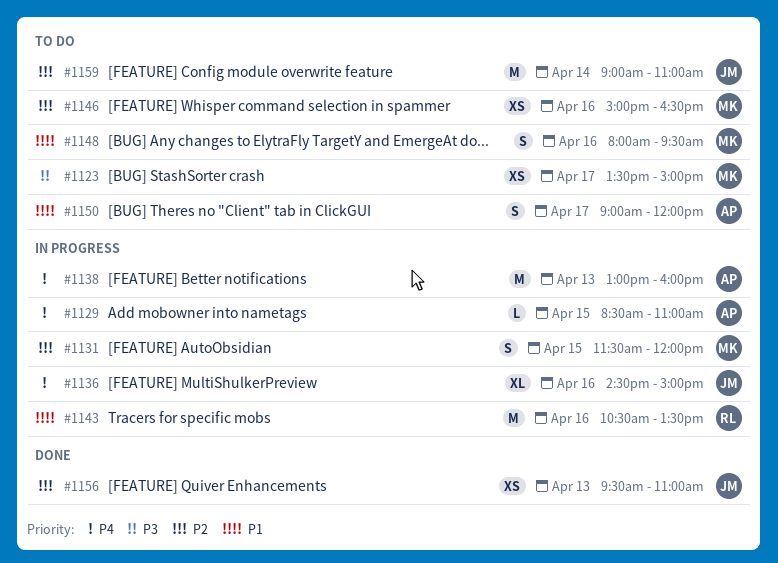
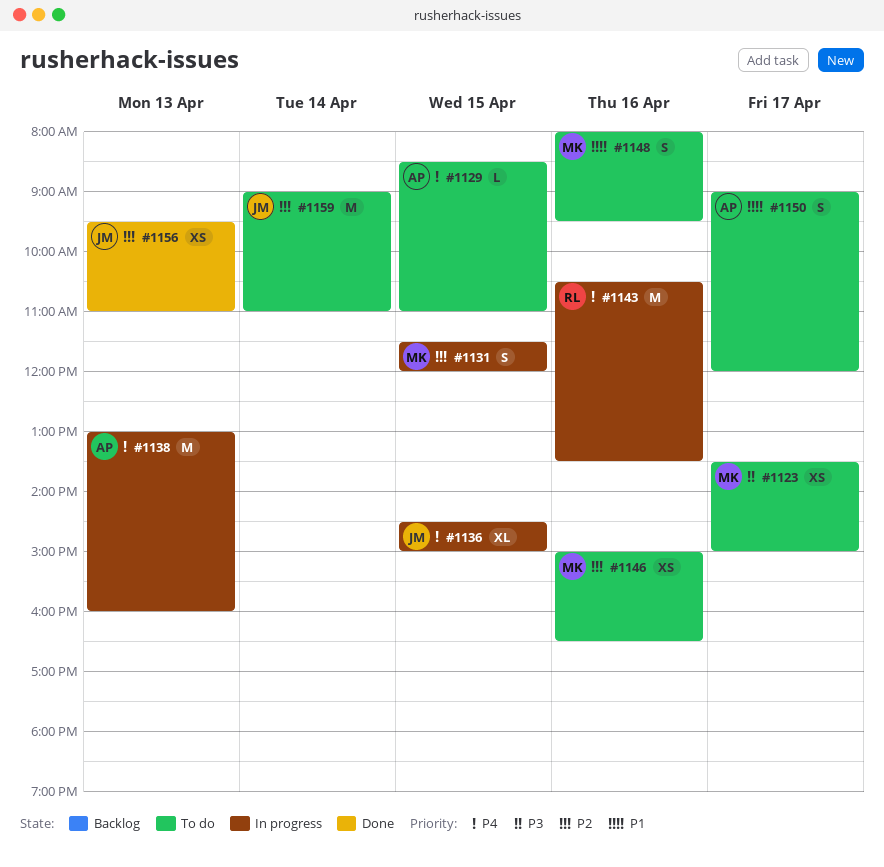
#1129, status: In progress -> To do
#1136, day: Apr 16 -> Apr 15
#1143, priority: P1 -> P4

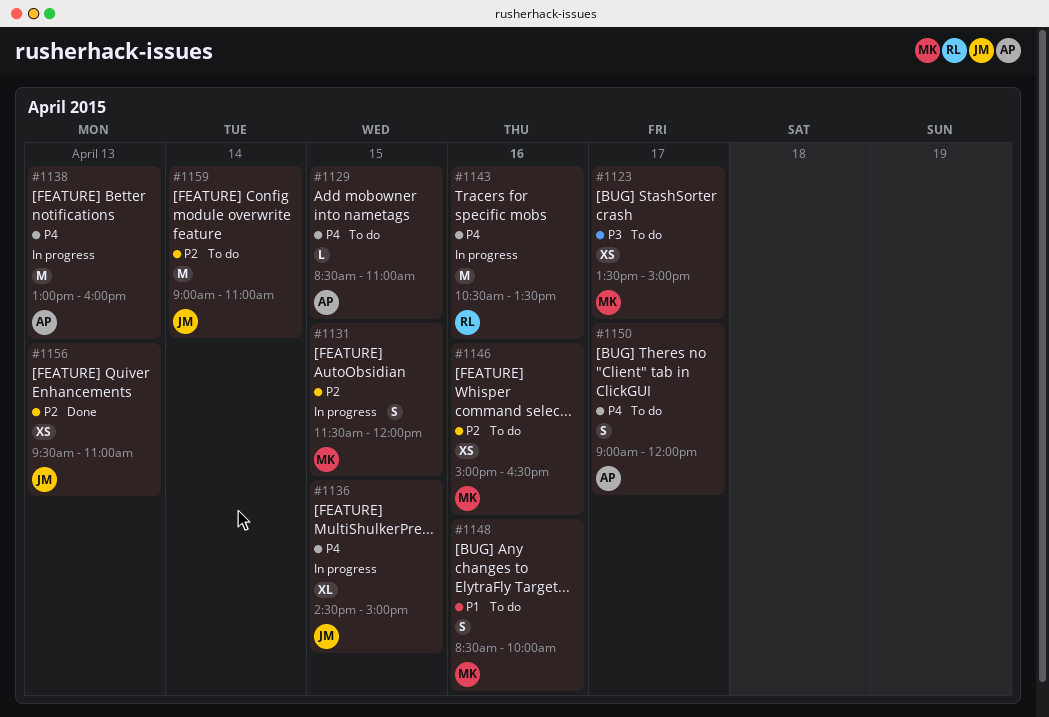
#1148, begins: 08:00 -> 08:30
#1148, ends: 09:30 -> 10:00
#1150, priority: P1 -> P4

